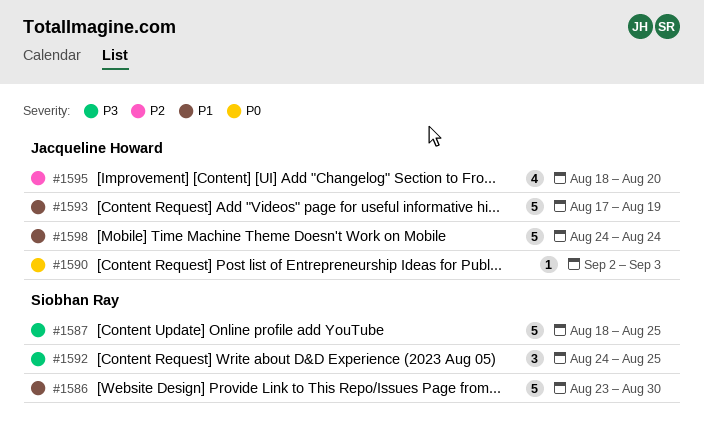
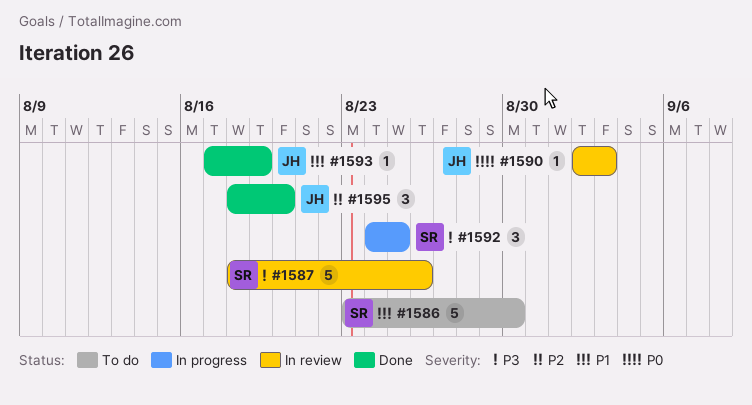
#1587, due: Aug 25 -> Aug 26
#1593, estimate: 5 -> 1
#1595, estimate: 4 -> 3
#1598: present -> none

